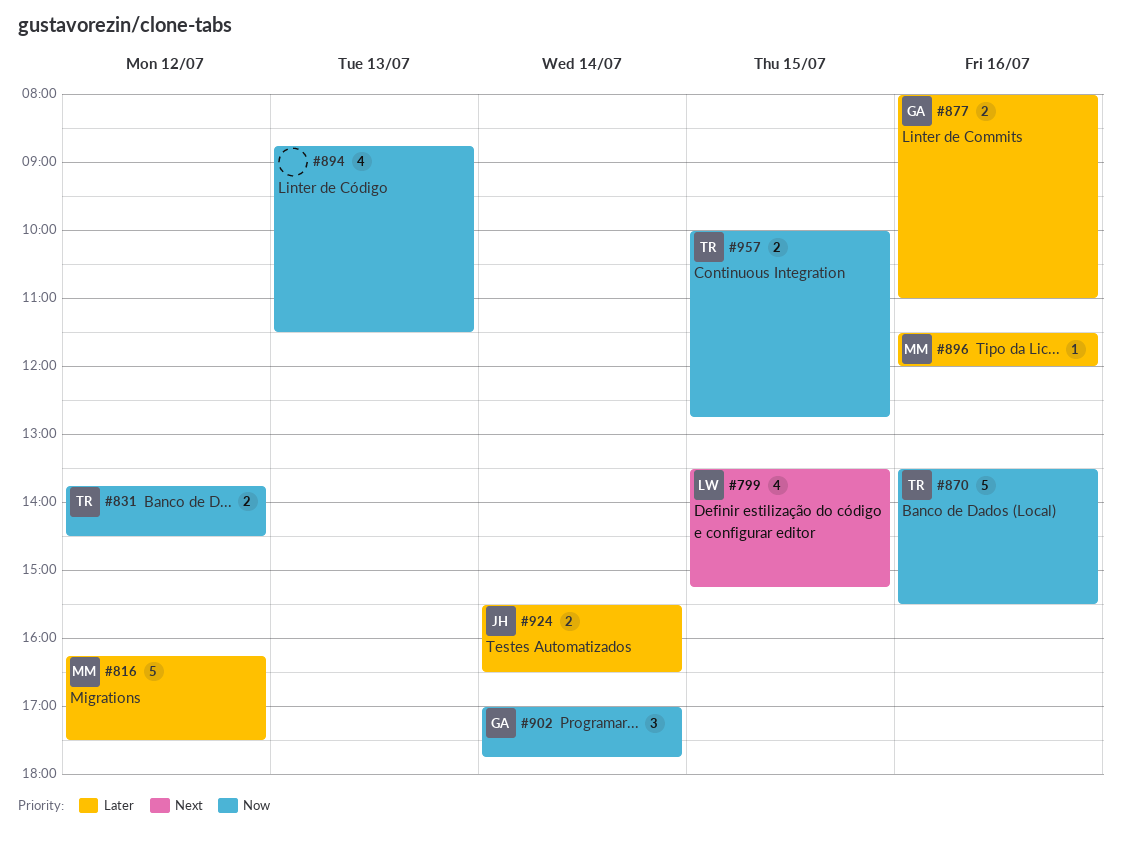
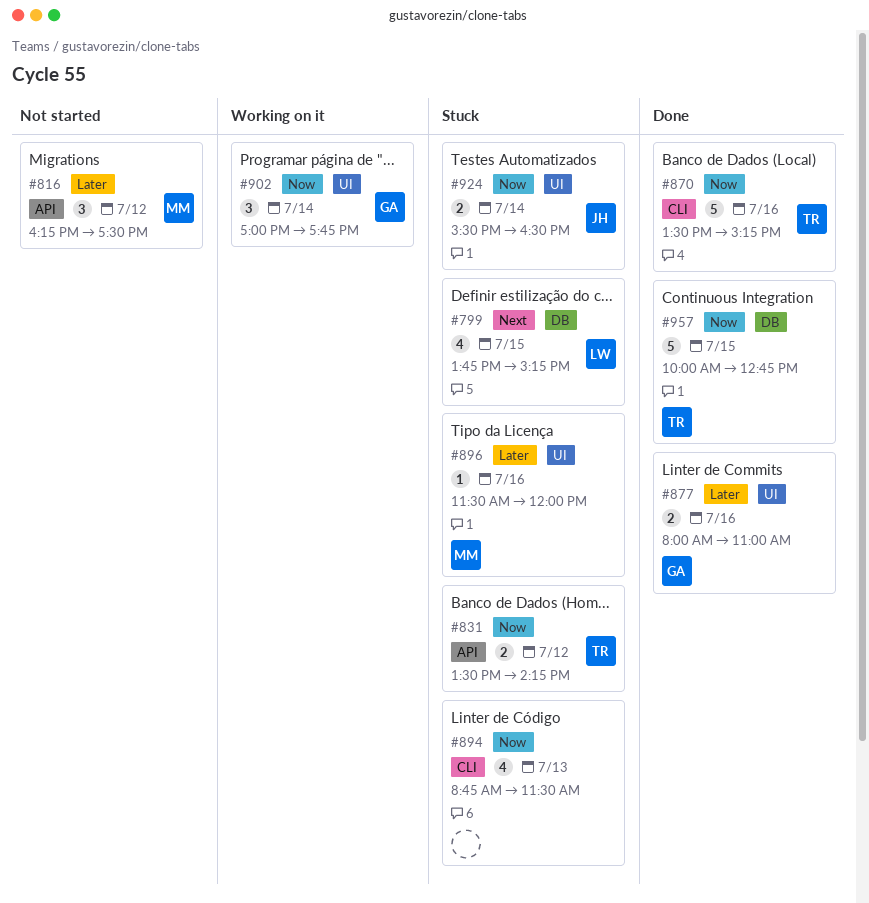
#799, begins: 13:30 -> 13:45
#816, estimate: 5 -> 3
#831, begins: 13:45 -> 13:30
#831, ends: 14:30 -> 14:15
#870, ends: 15:30 -> 15:15
#924, priority: Later -> Now
#957, estimate: 2 -> 5

